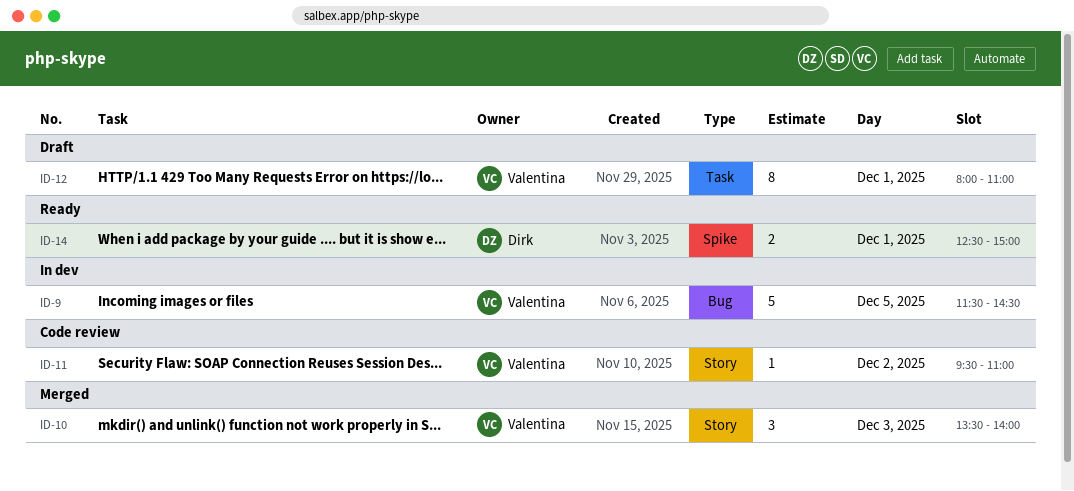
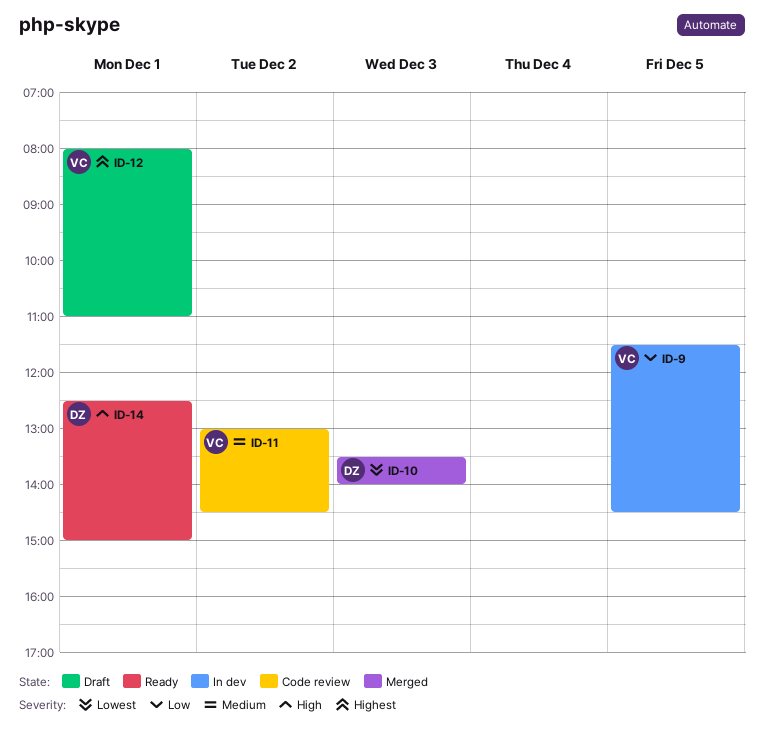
ID-10, owner: Valentina -> Dirk
ID-11, begins: 09:30 -> 13:00
ID-11, ends: 11:00 -> 14:30

